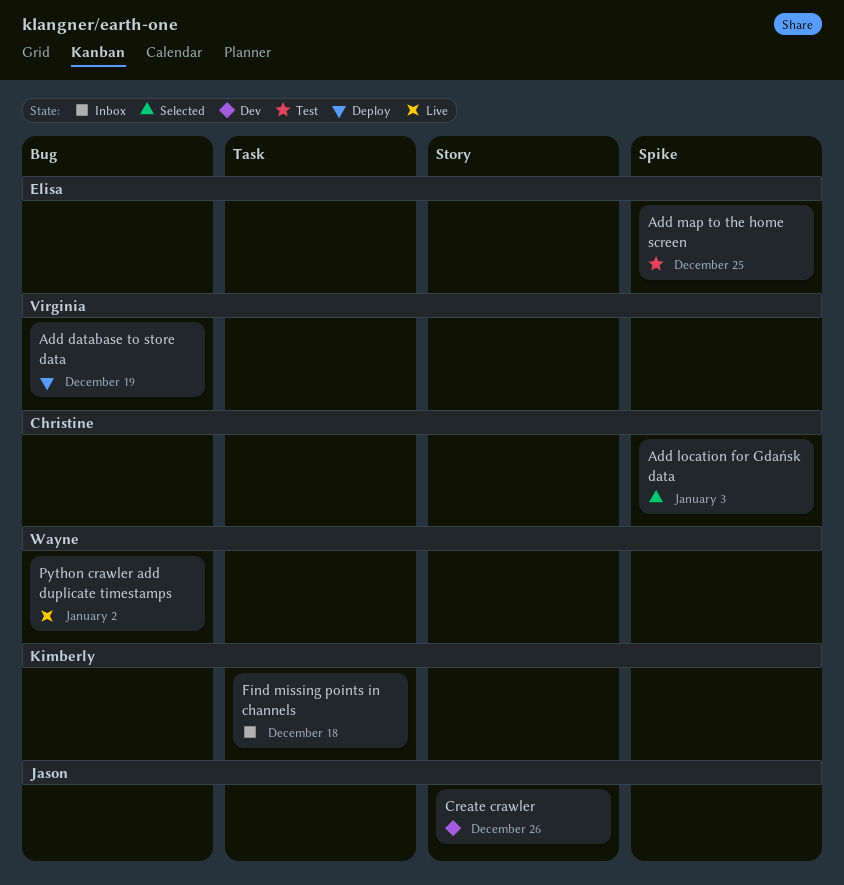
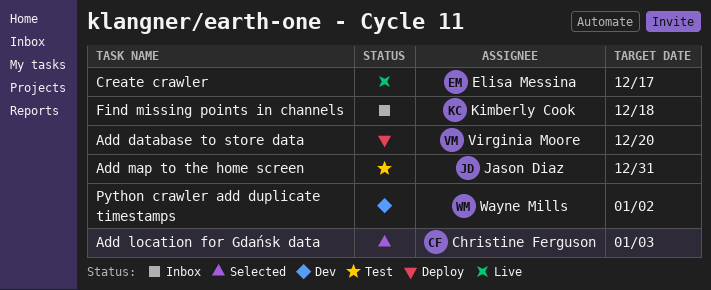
Add database to store data, due: Dec 19 -> Dec 20
Add map to the home screen, owner: Elisa Messina -> Jason Diaz
Add map to the home screen, due: Dec 25 -> Dec 31
Create crawler, status: Dev -> Live
Create crawler, owner: Jason Diaz -> Elisa Messina
Create crawler, due: Dec 26 -> Dec 17
Python crawler add duplicate timestamps, status: Live -> Dev

